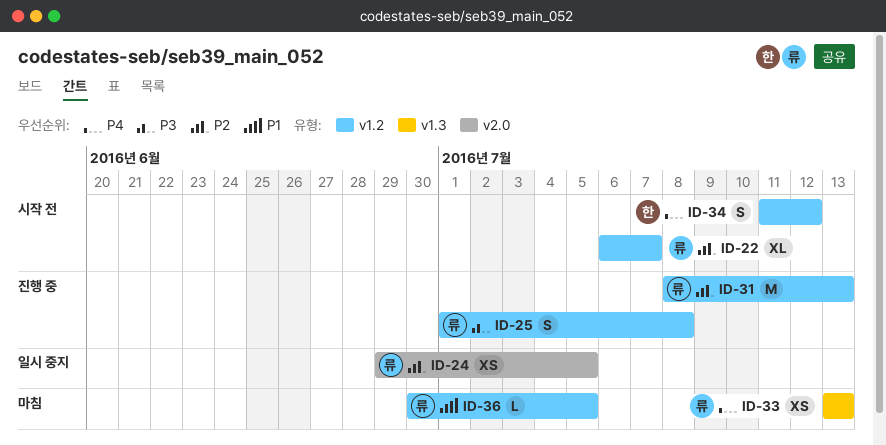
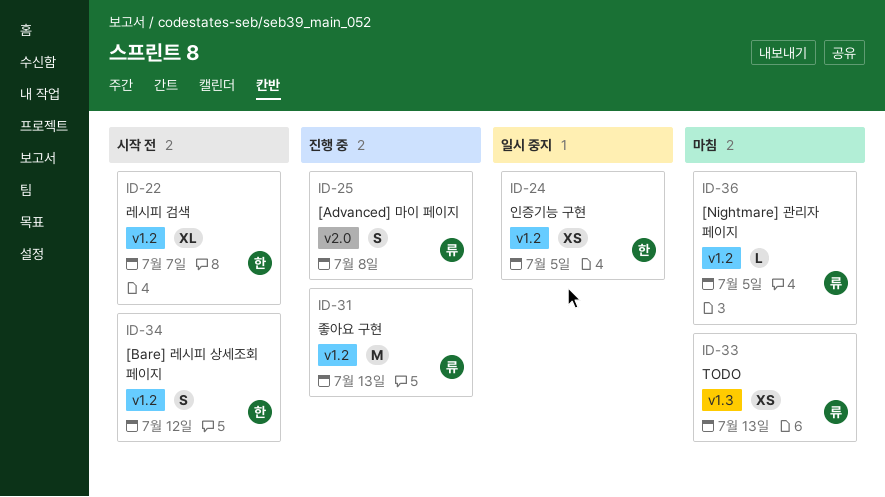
ID-22, owner: 류 -> 한
ID-24, owner: 류 -> 한
ID-24, label: v2.0 -> v1.2
ID-25, label: v1.2 -> v2.0

